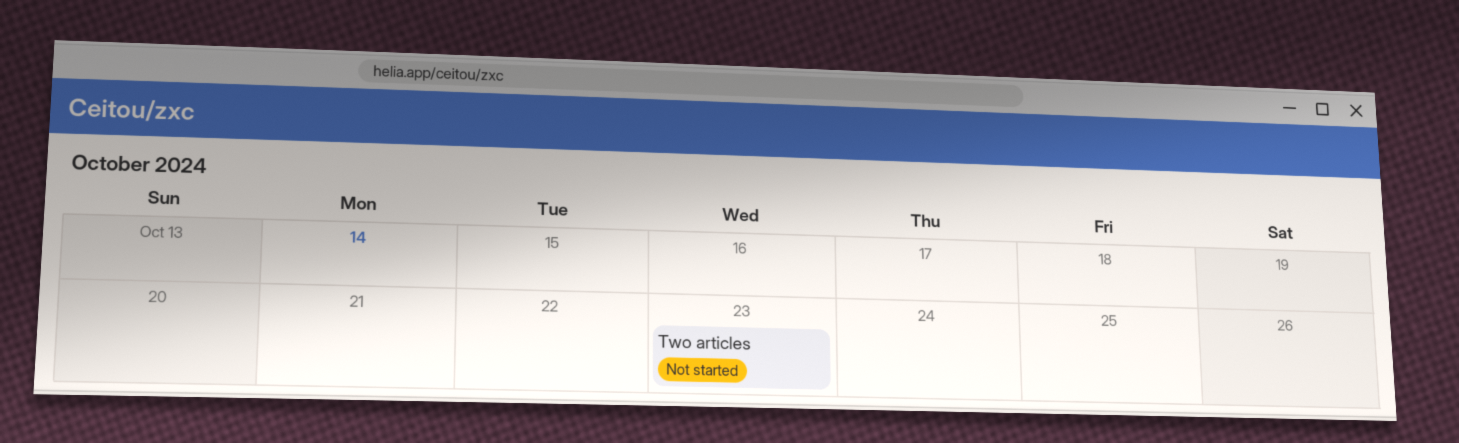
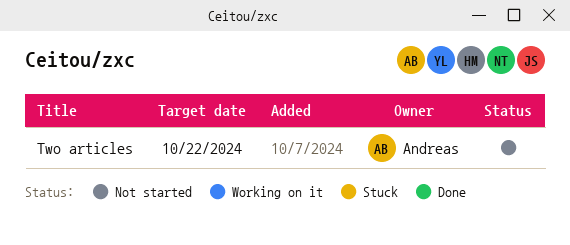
Two articles, due: Oct 23 -> Oct 22

